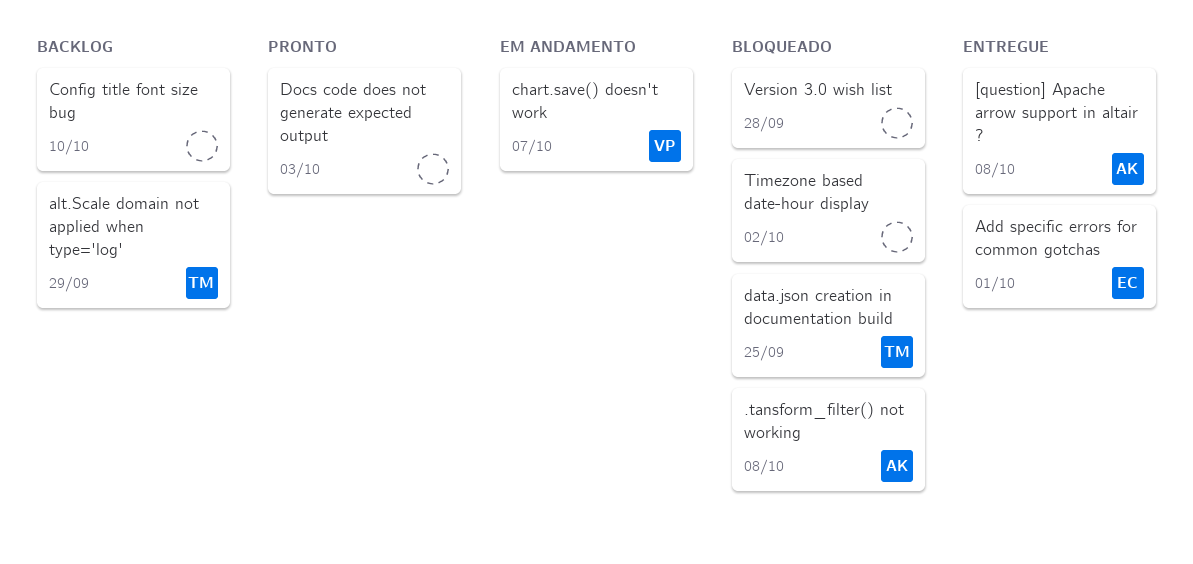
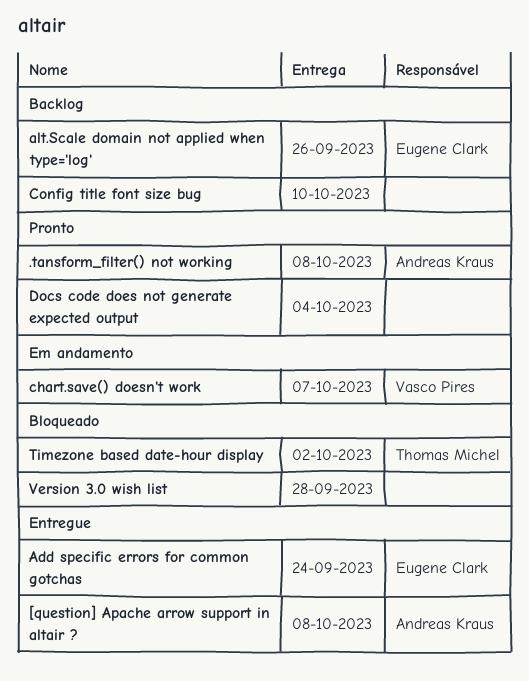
.tansform_filter() not working, status: Bloqueado -> Pronto
Add specific errors for common gotchas, due: Oct 1 -> Sep 24
alt.Scale domain not applied when type='log', owner: Thomas Michel -> Eugene Clark
alt.Scale domain not applied when type='log', due: Sep 29 -> Sep 26
data.json creation in documentation build: present -> none
Docs code does not generate expected output, due: Oct 3 -> Oct 4
Timezone based date-hour display, owner: none -> Thomas Michel

